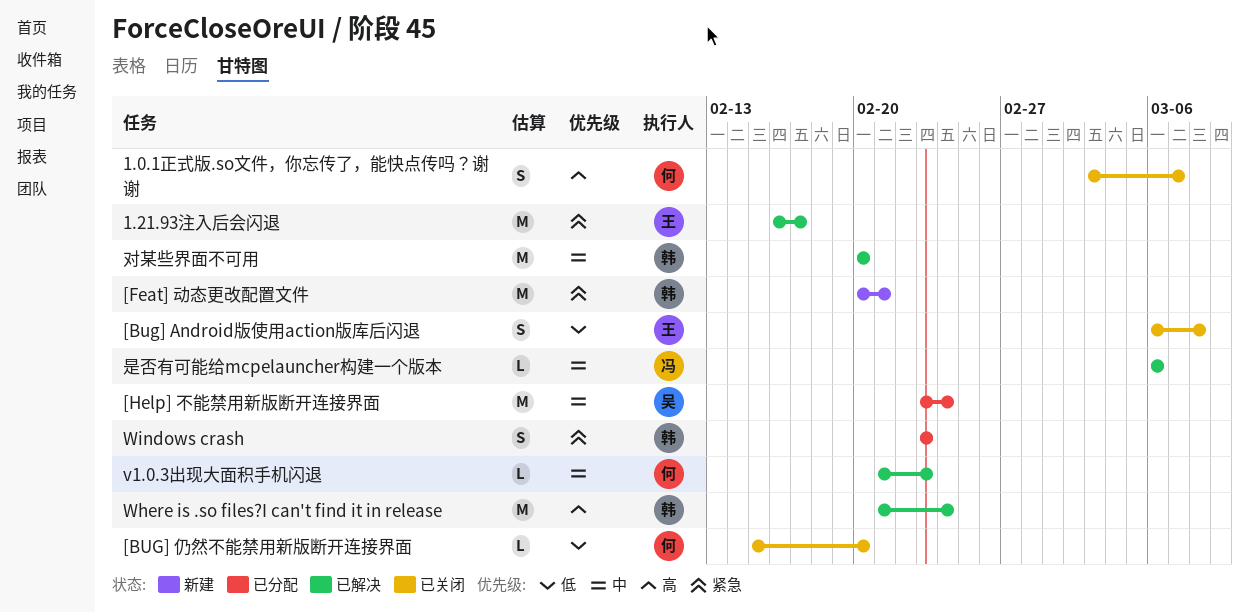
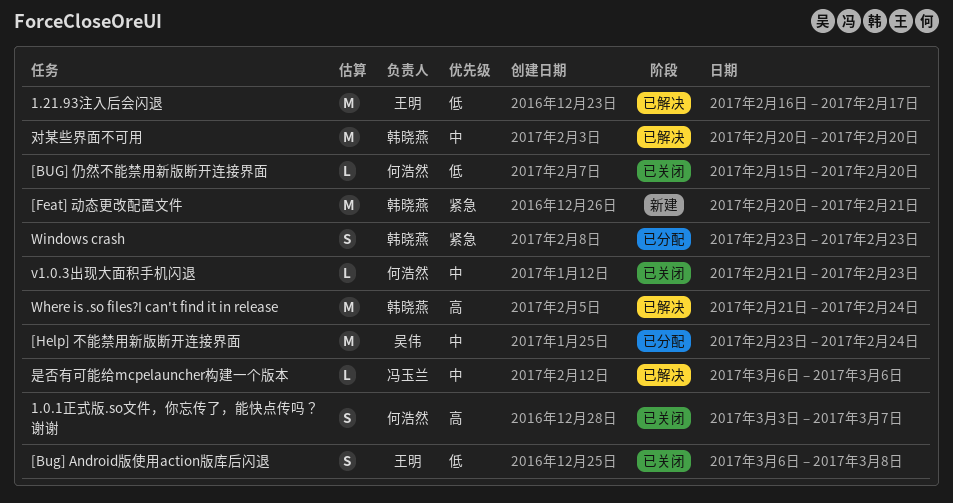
1.21.93注入后会闪退, priority: 紧急 -> 低
v1.0.3出现大面积手机闪退, status: 已解决 -> 已关闭

